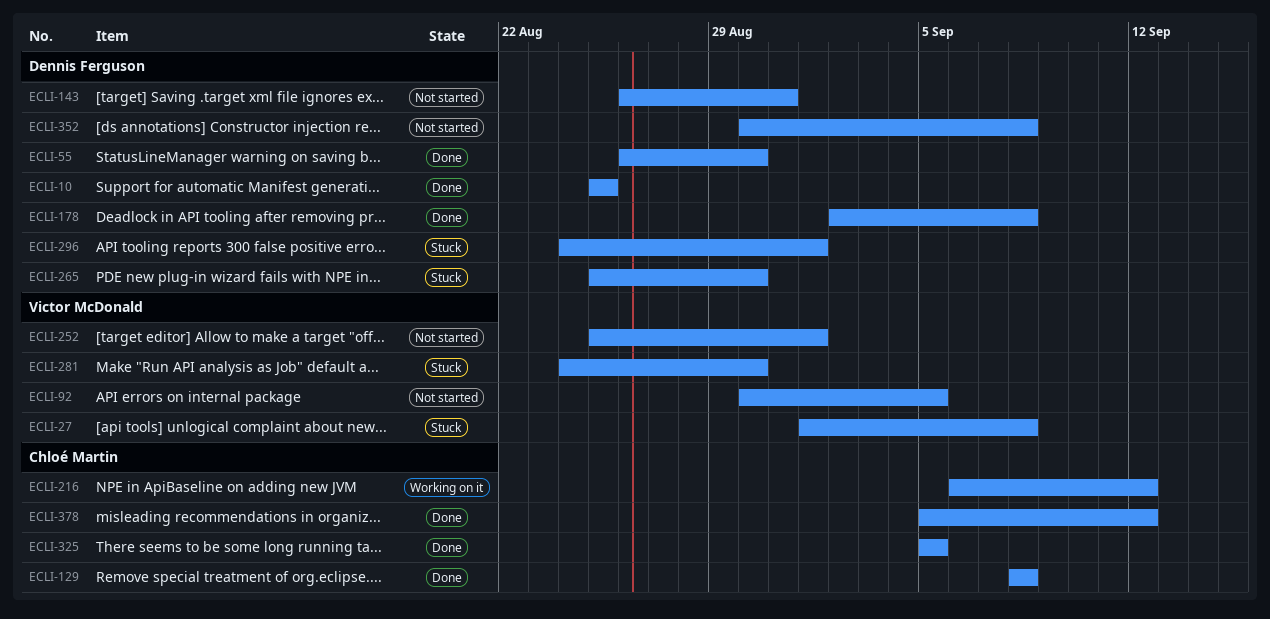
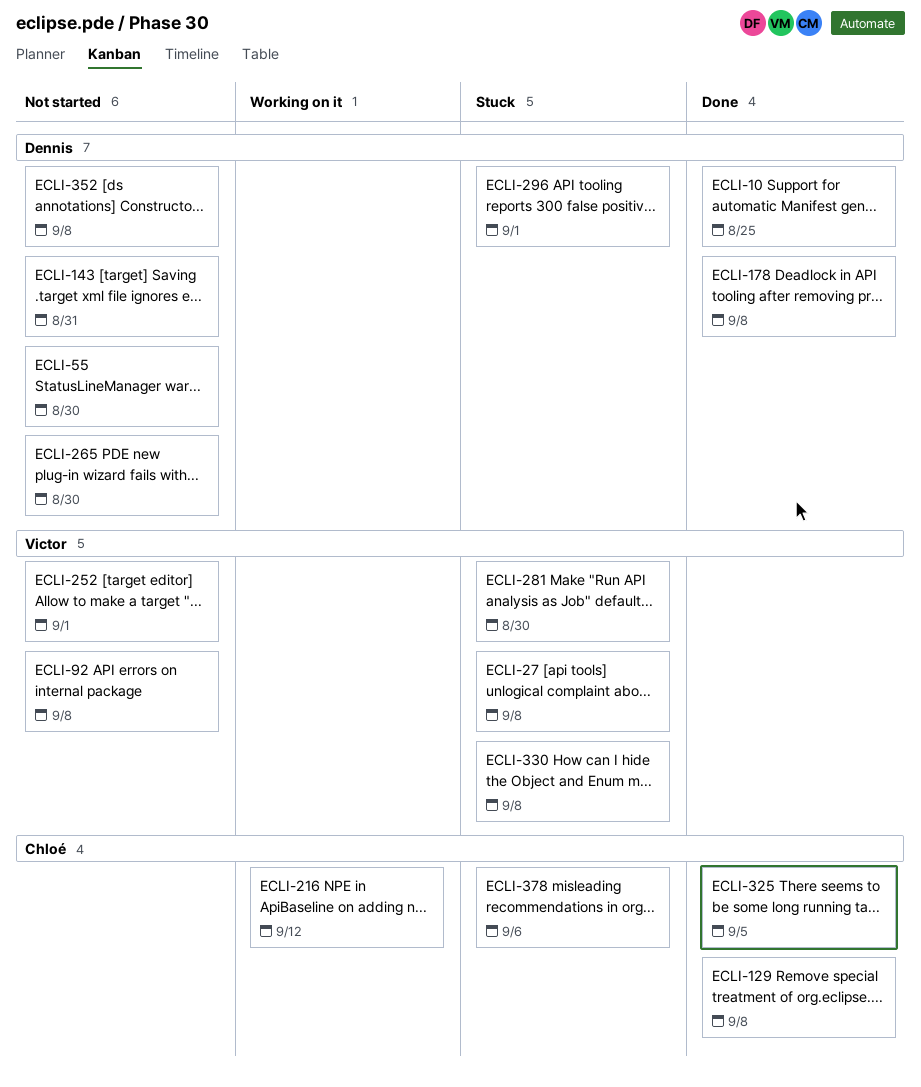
ECLI-55, status: Done -> Not started
ECLI-92, due: Sep 5 -> Sep 8
ECLI-265, status: Stuck -> Not started
ECLI-330: none -> present
ECLI-378, status: Done -> Stuck
ECLI-378, due: Sep 12 -> Sep 6

